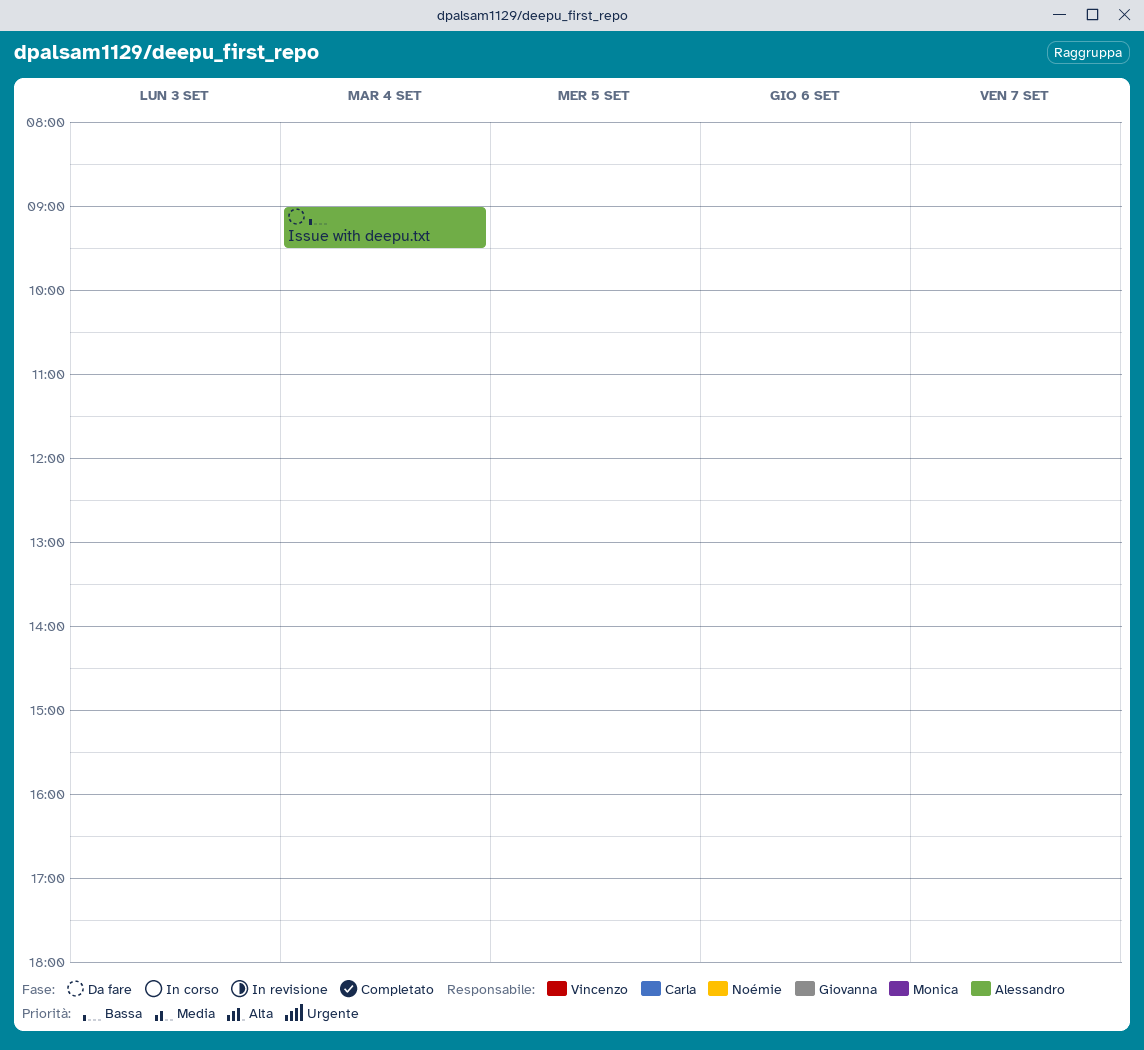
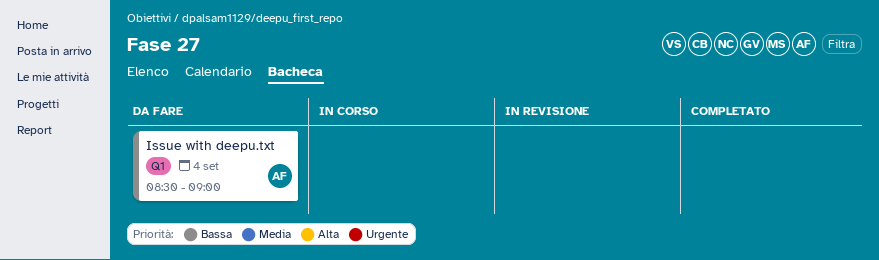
Issue with deepu.txt, begins: 09:00 -> 08:30
Issue with deepu.txt, ends: 09:30 -> 09:00

